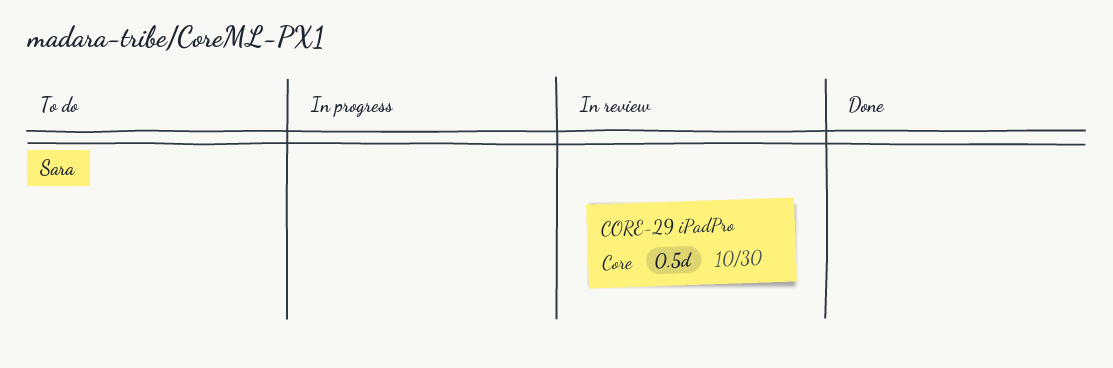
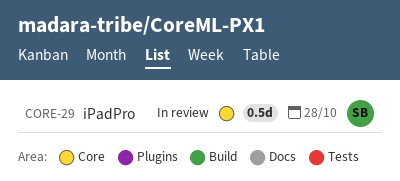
CORE-29, due: Oct 30 -> Oct 28

